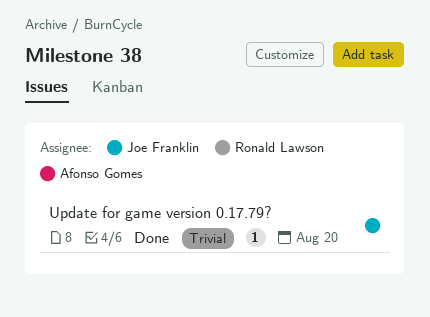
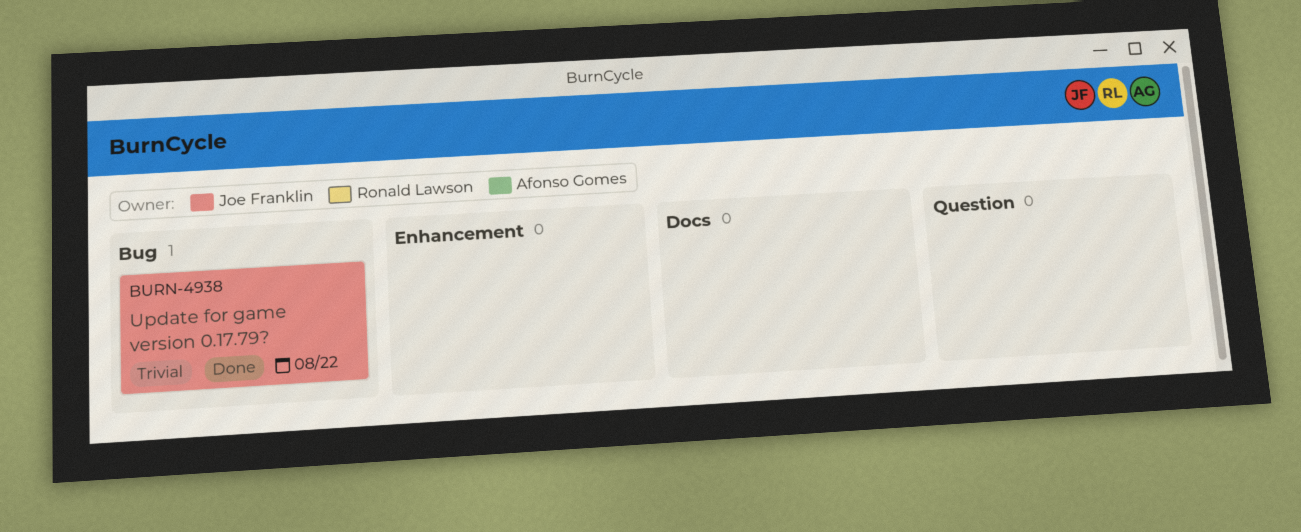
Update for game version 0.17.79?, due: Aug 20 -> Aug 22

